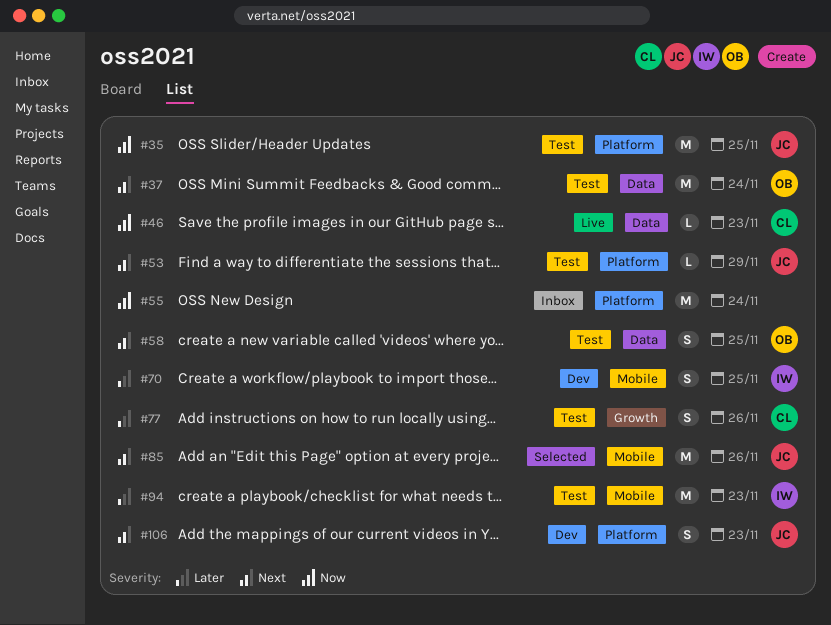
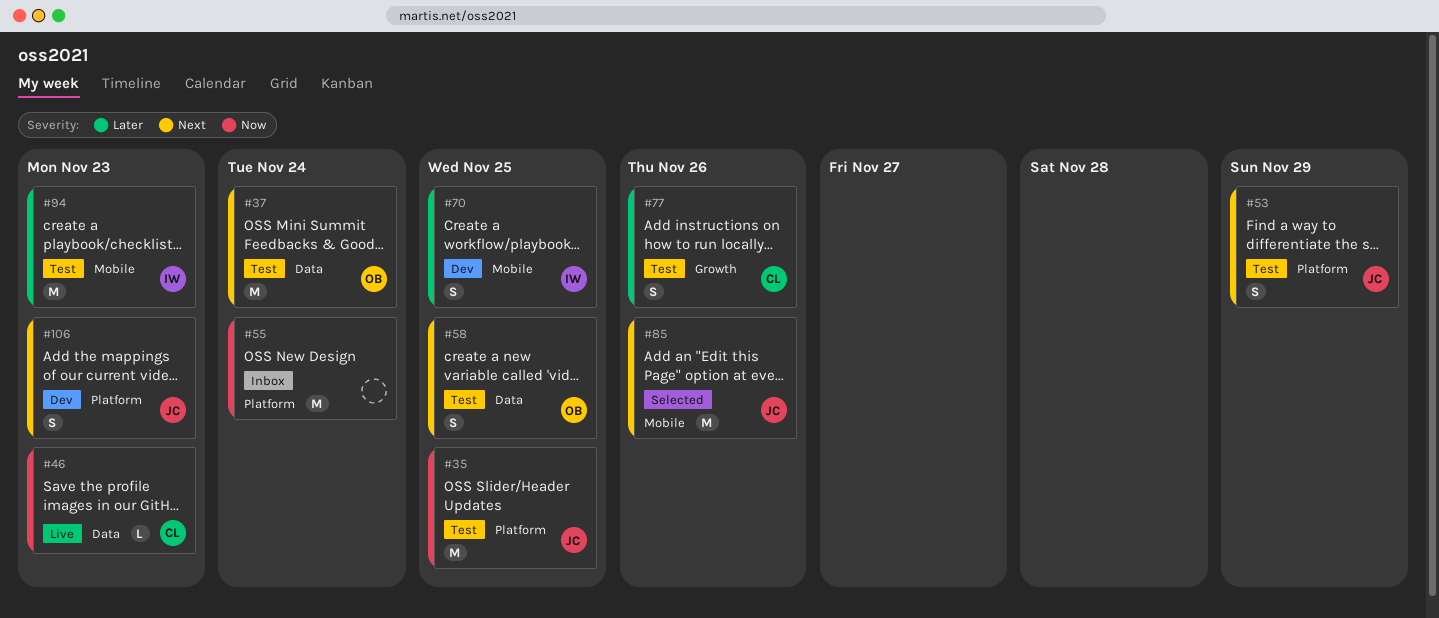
#53, estimate: L -> S

